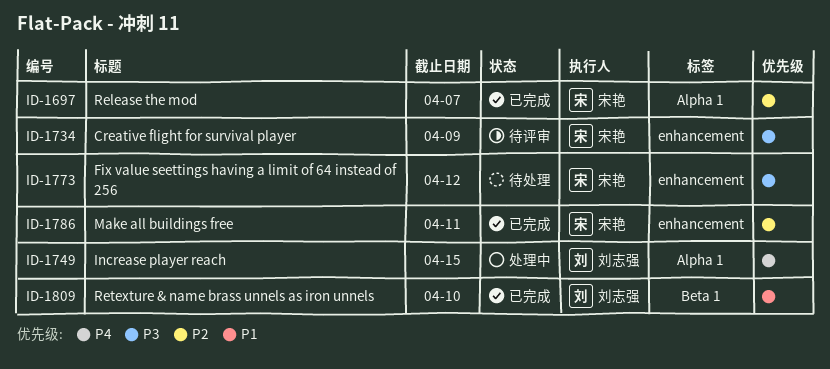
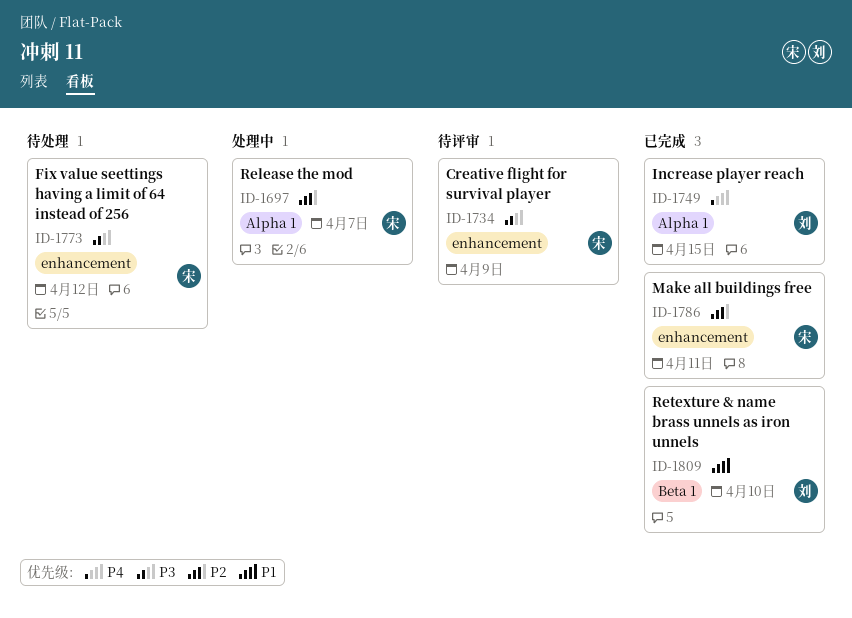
ID-1697, status: 已完成 -> 处理中
ID-1749, status: 处理中 -> 已完成

